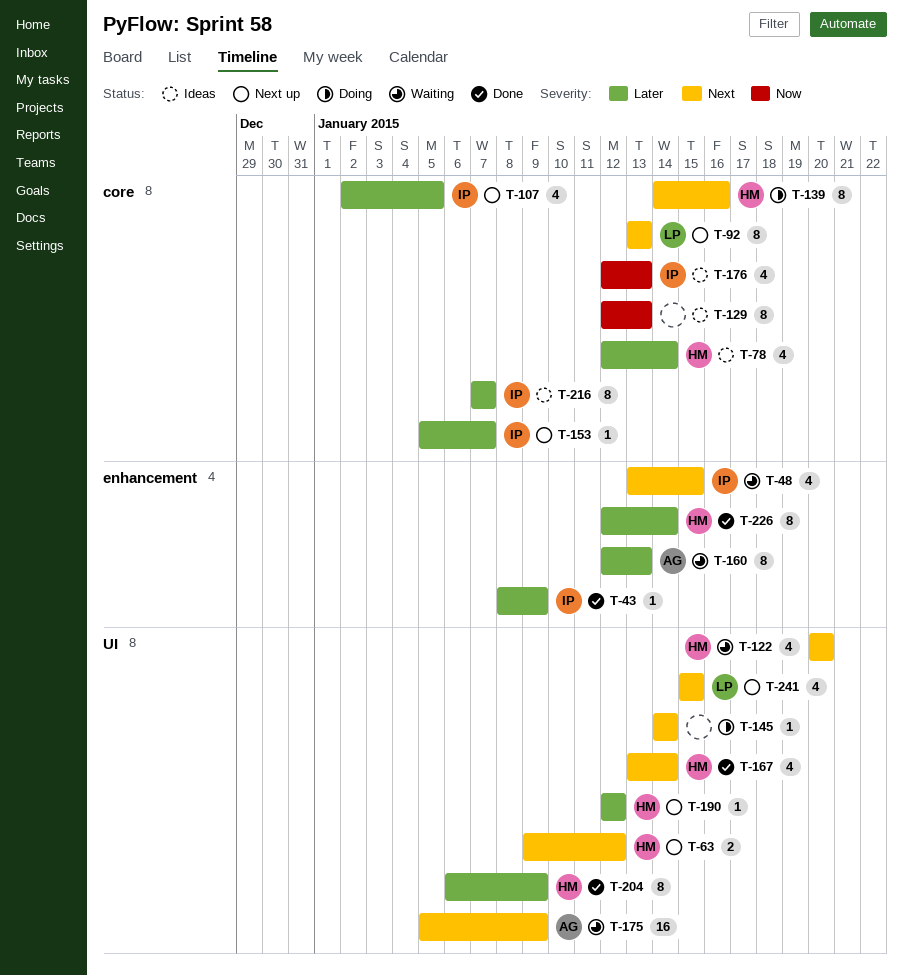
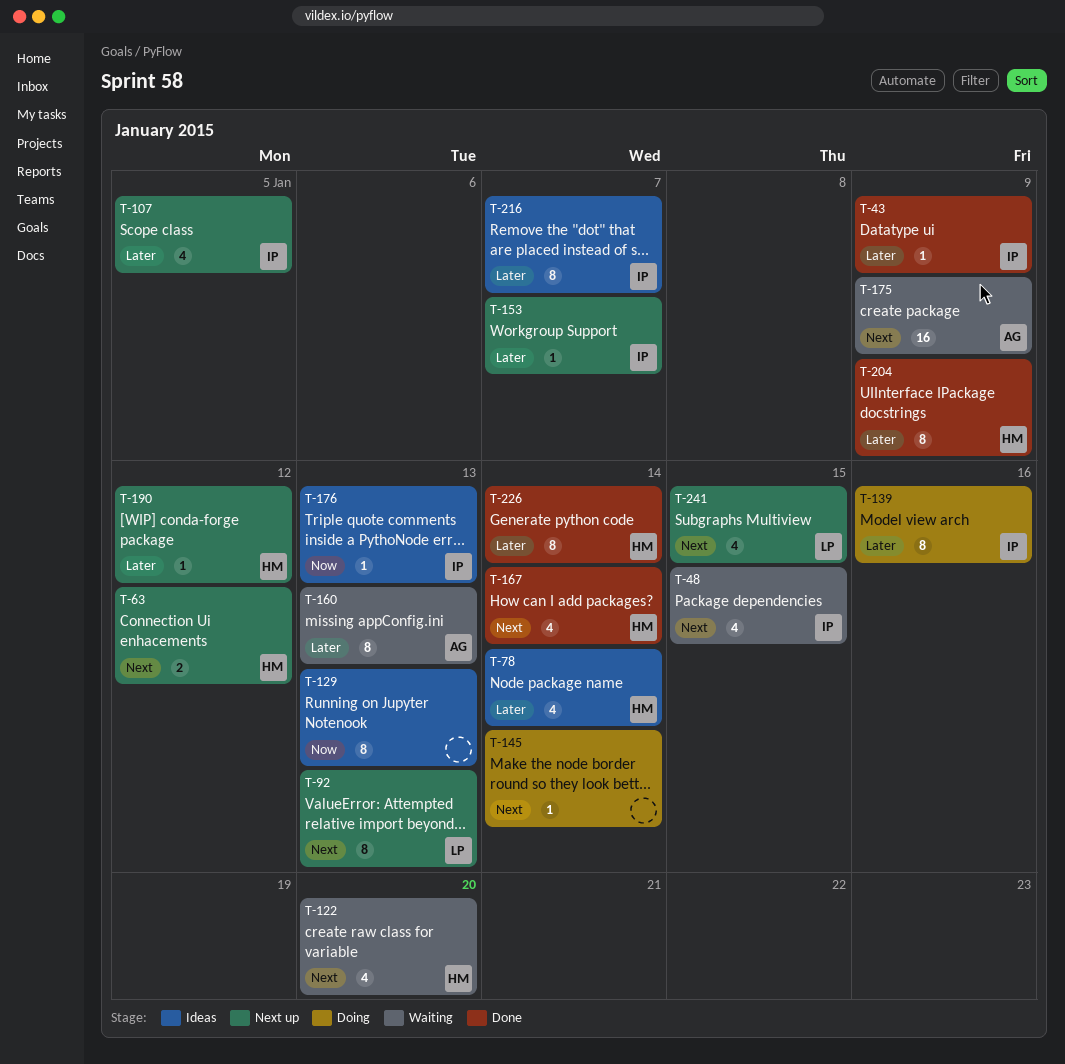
T-139, owner: HM -> IP
T-139, priority: Next -> Later
T-176, estimate: 4 -> 1

